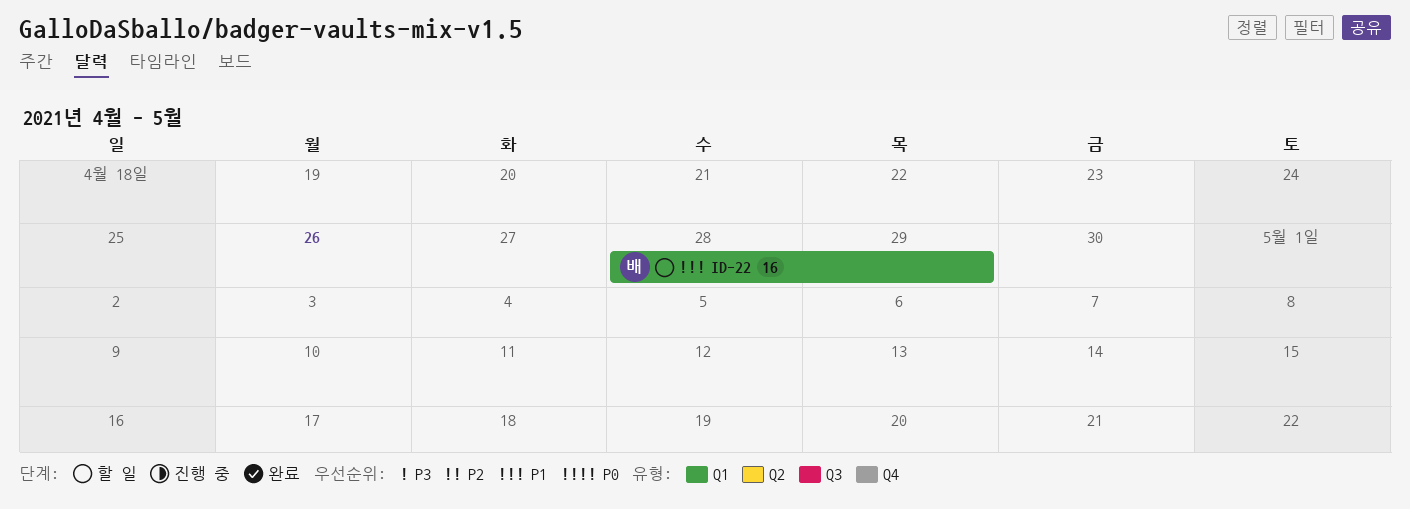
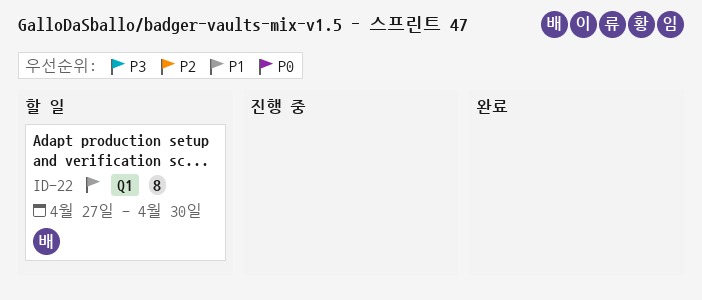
ID-22, estimate: 16 -> 8
ID-22, start: Apr 28 -> Apr 27
ID-22, due: Apr 29 -> Apr 30

